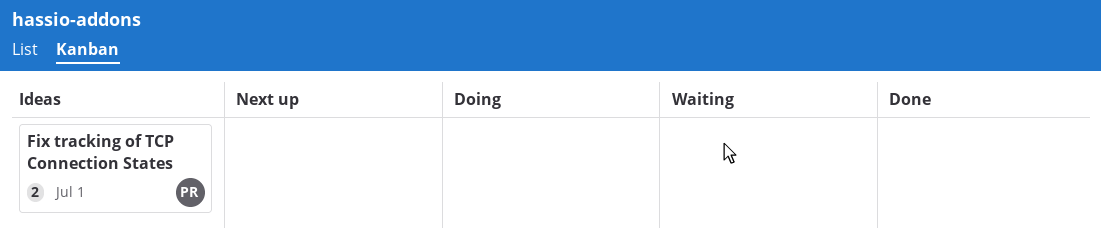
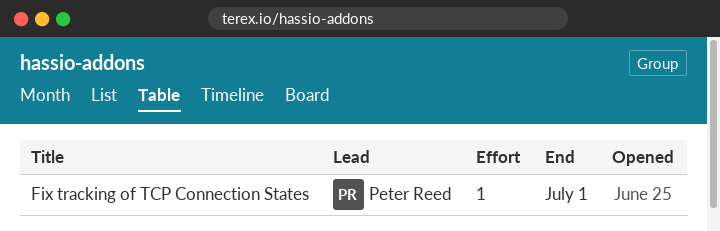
Fix tracking of TCP Connection States, estimate: 2 -> 1

